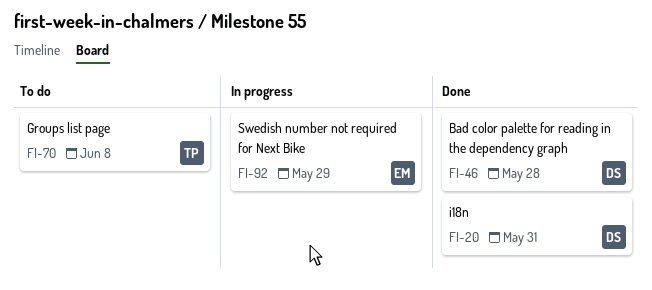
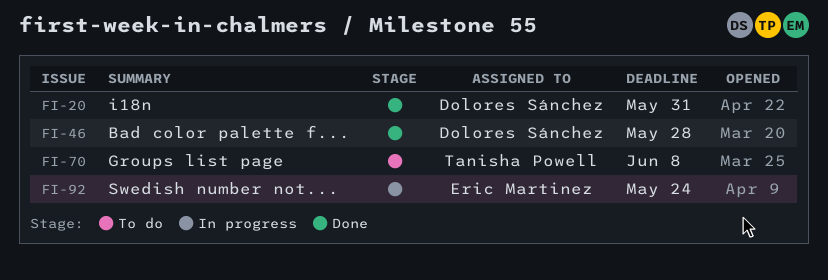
FI-92, due: May 29 -> May 24

